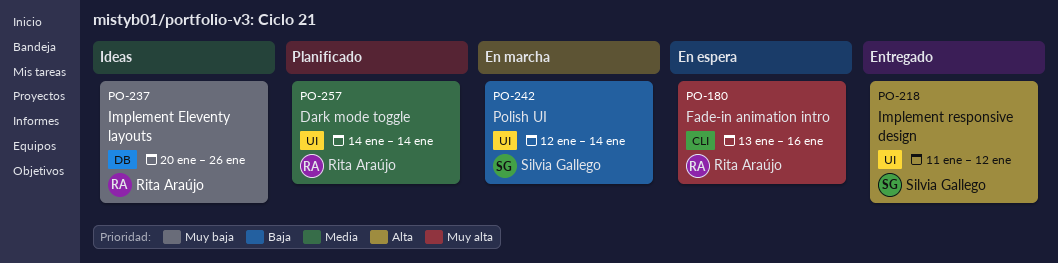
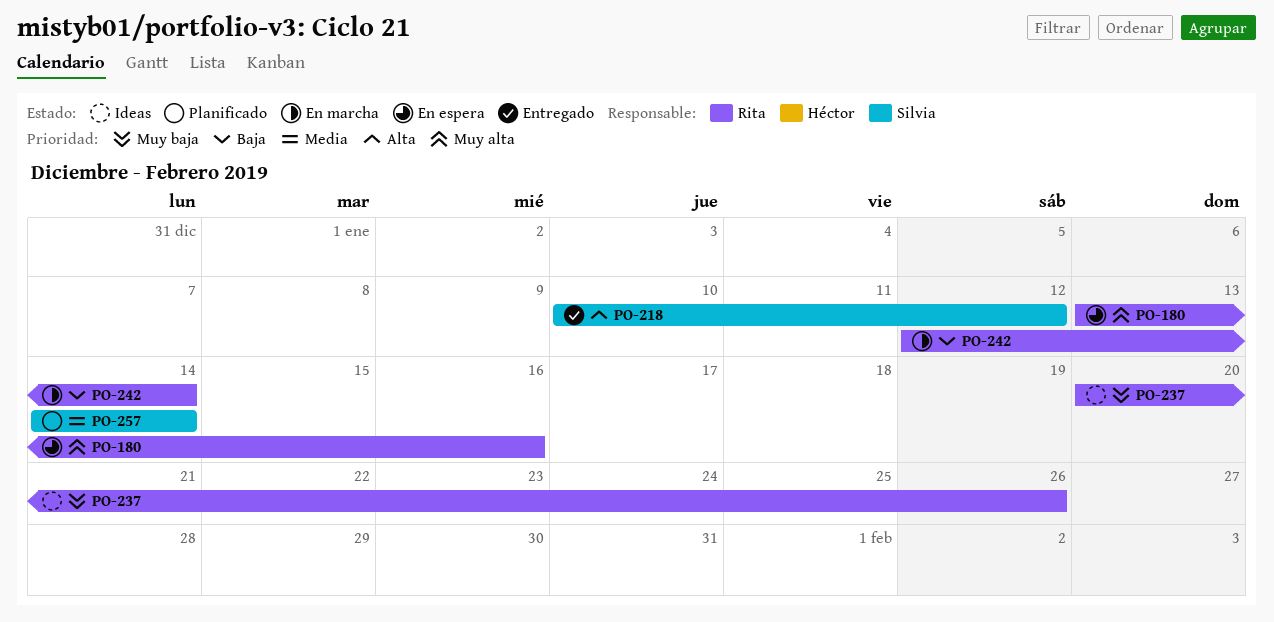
PO-218, start: Jan 11 -> Jan 10
PO-242, owner: Silvia Gallego -> Rita Araújo
PO-257, owner: Rita Araújo -> Silvia Gallego

